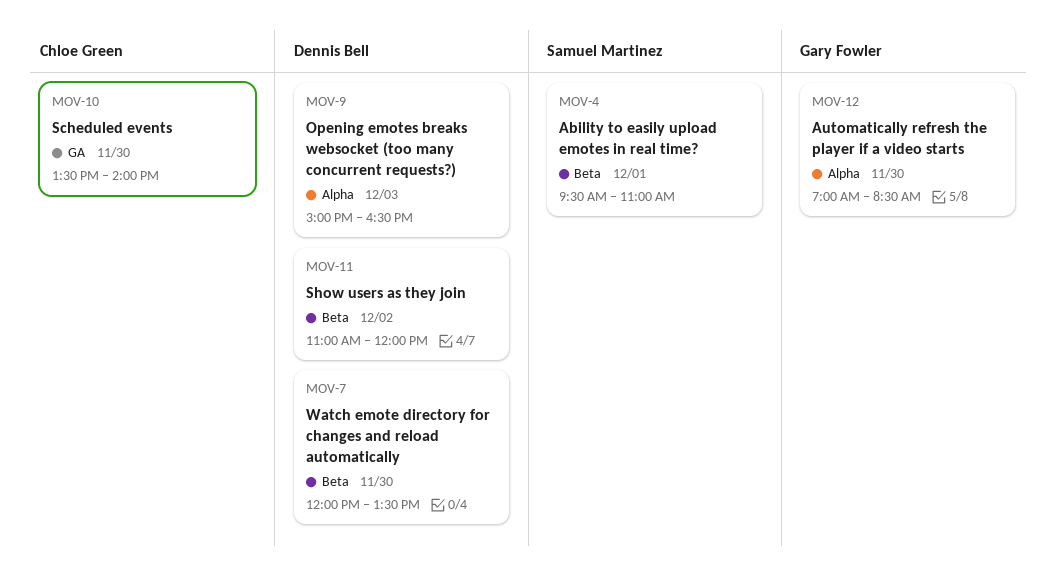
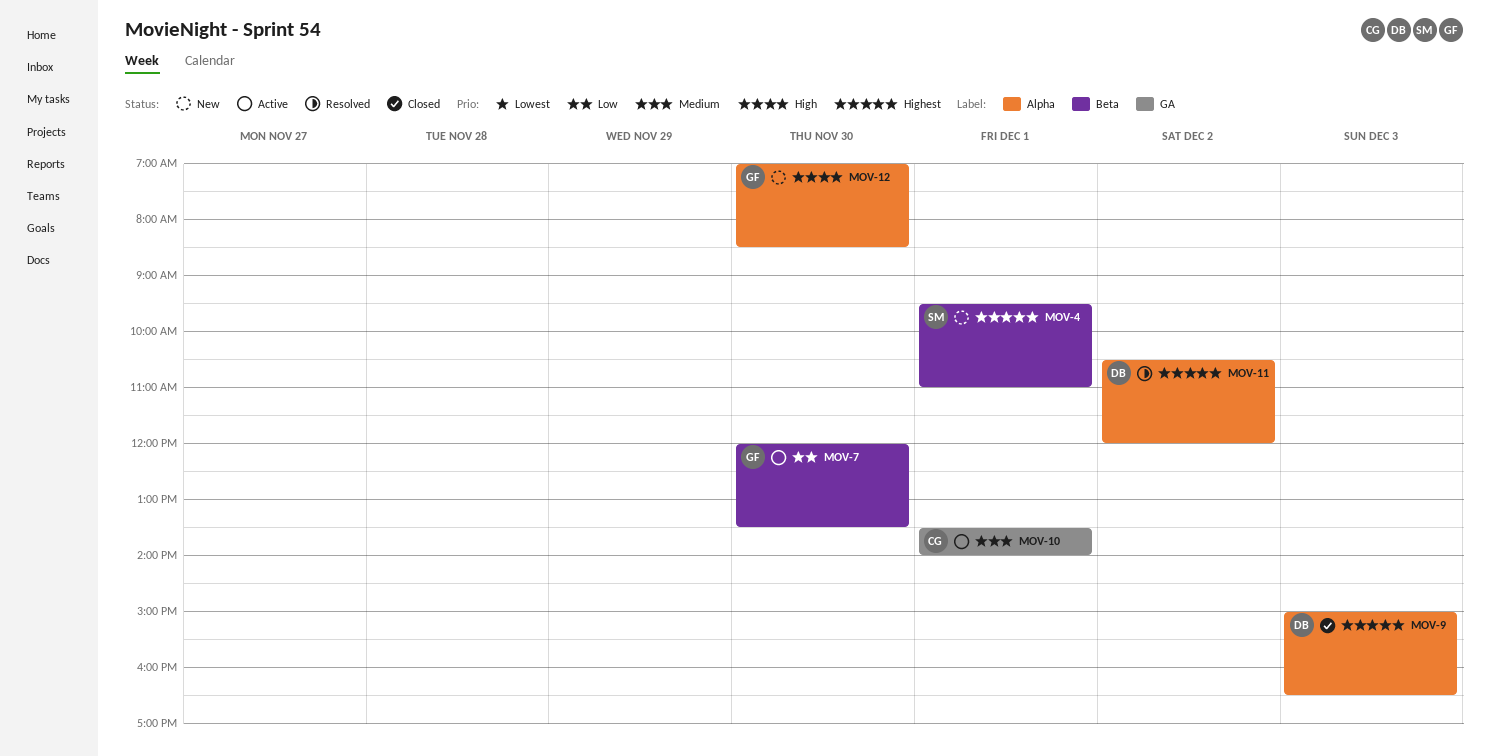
MOV-7, owner: Dennis Bell -> Gary Fowler
MOV-10, day: Nov 30 -> Dec 1
MOV-11, label: Beta -> Alpha
MOV-11, begins: 11:00 -> 10:30

